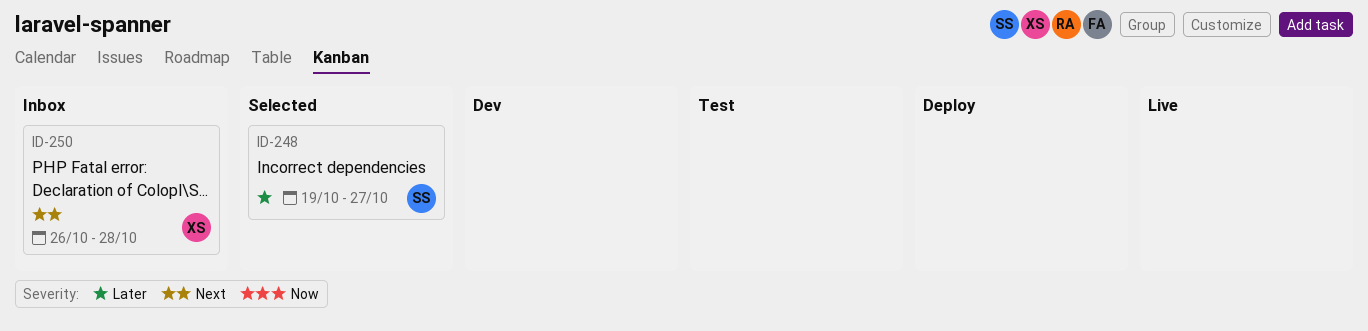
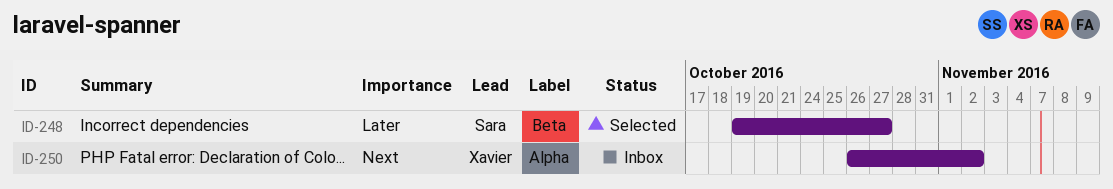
ID-250, due: Oct 28 -> Nov 2

